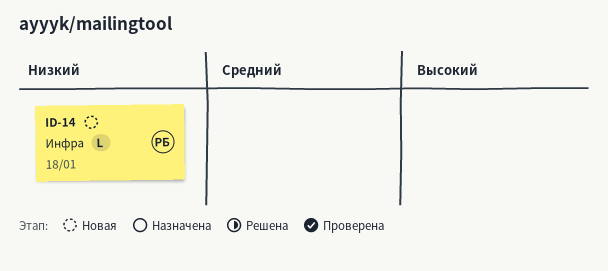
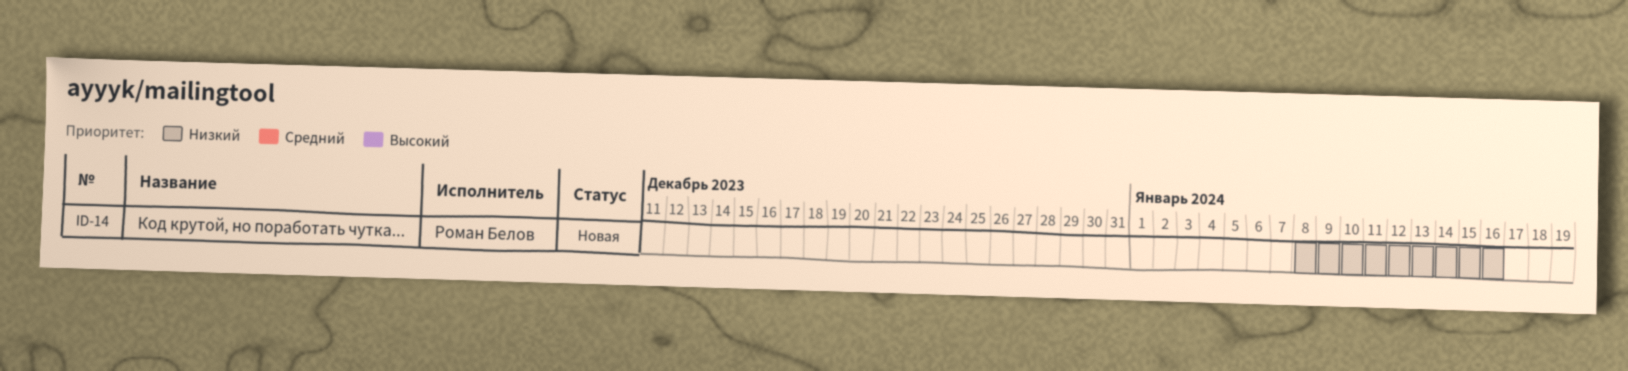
ID-14, due: Jan 18 -> Jan 16

